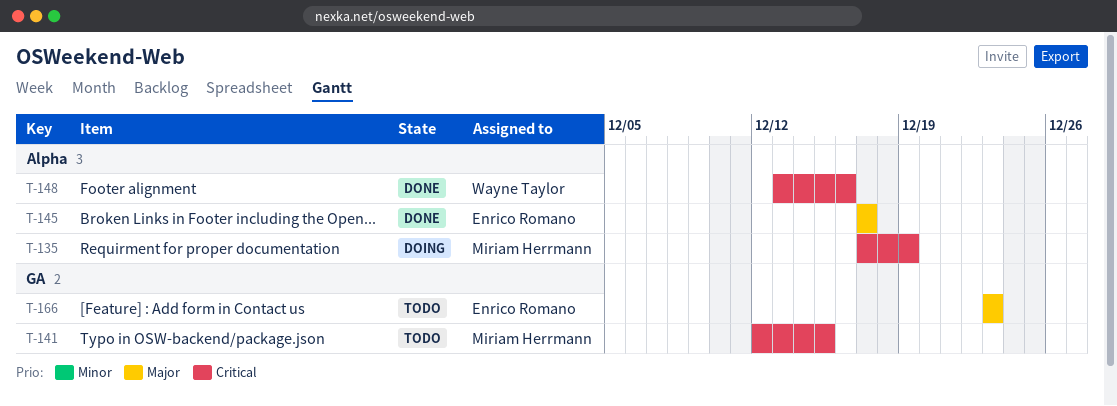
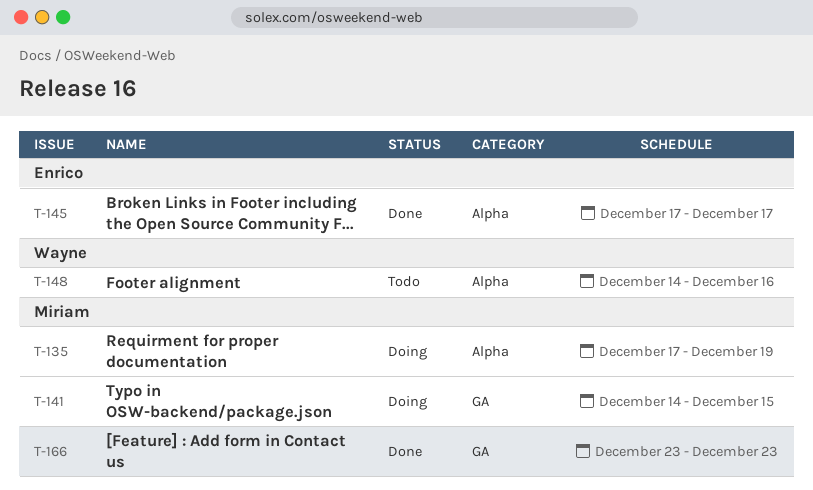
T-141, status: Todo -> Doing
T-141, start: Dec 12 -> Dec 14
T-148, status: Done -> Todo
T-148, start: Dec 13 -> Dec 14
T-166, status: Todo -> Done
T-166, owner: Enrico Romano -> Miriam Herrmann

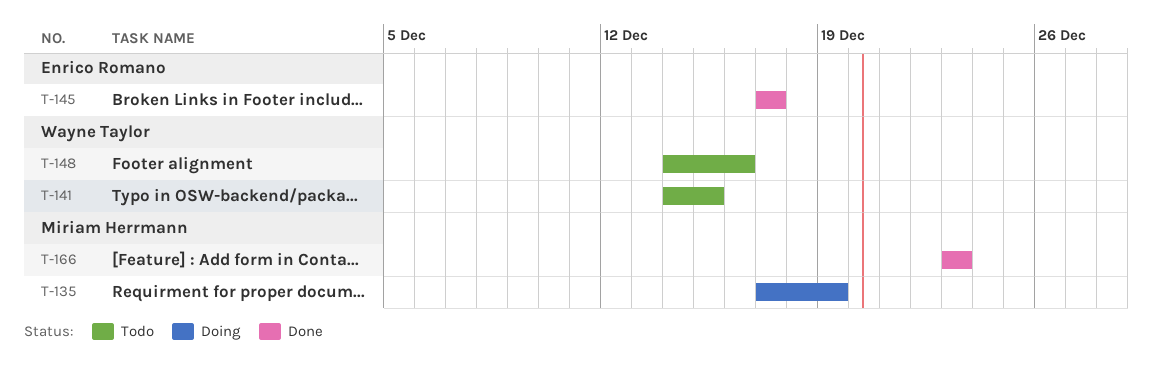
T-141, status: Doing -> Todo
T-141, owner: Miriam Herrmann -> Wayne Taylor

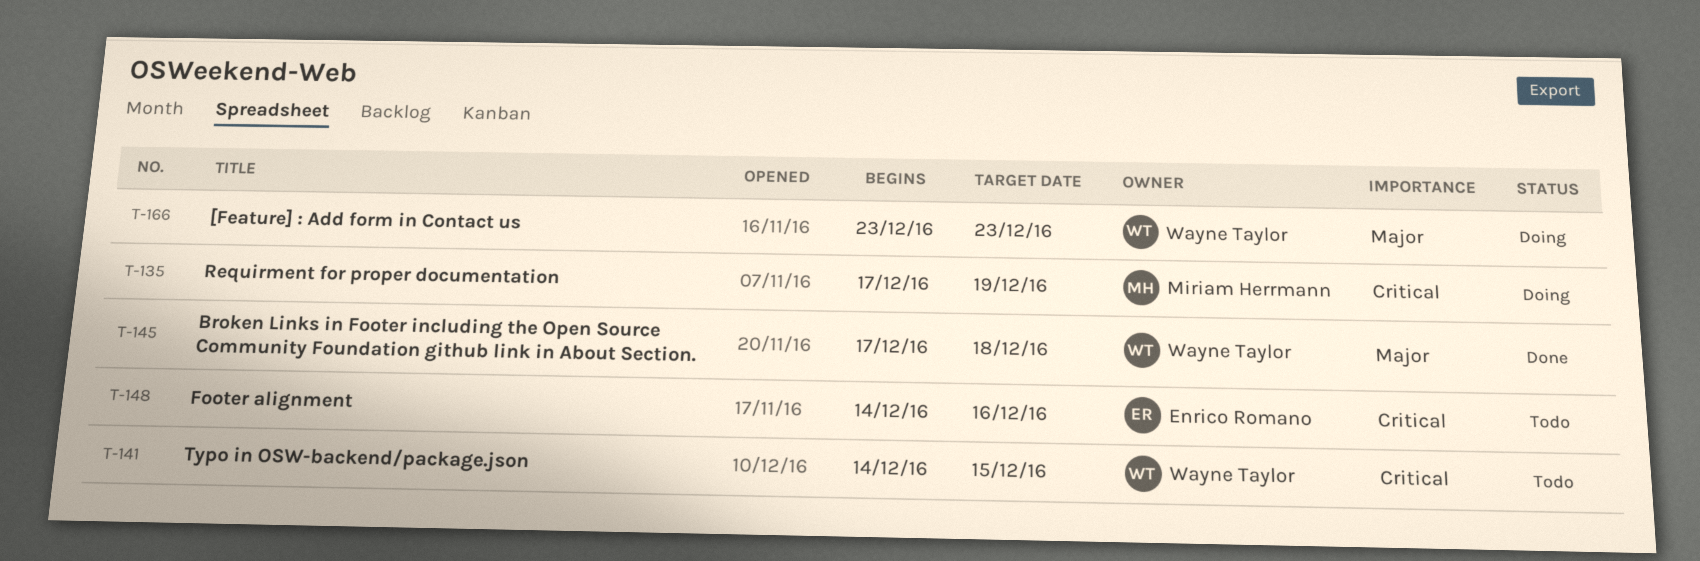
T-145, owner: Enrico Romano -> Wayne Taylor
T-145, due: Dec 17 -> Dec 18
T-148, owner: Wayne Taylor -> Enrico Romano
T-166, status: Done -> Doing
T-166, owner: Miriam Herrmann -> Wayne Taylor

